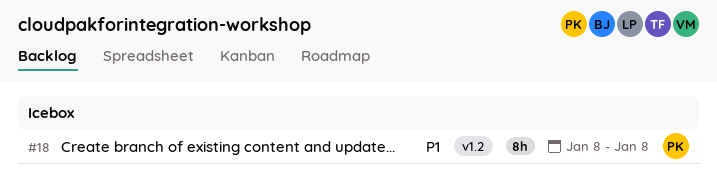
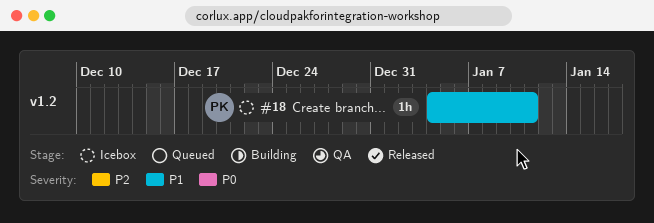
#18, estimate: 8h -> 1h
#18, start: Jan 8 -> Jan 4
#18, due: Jan 8 -> Jan 11

